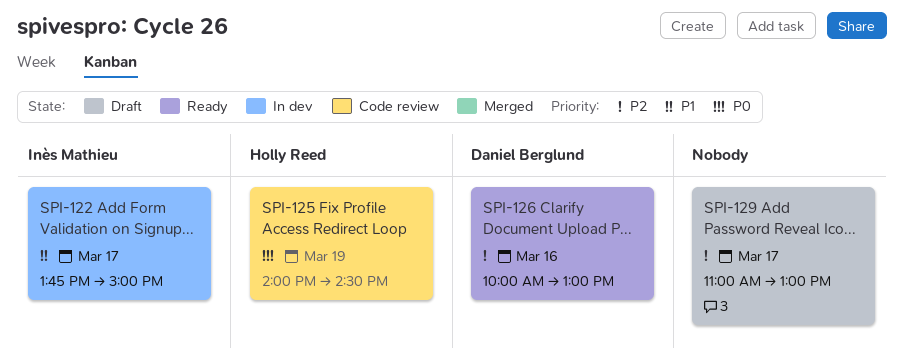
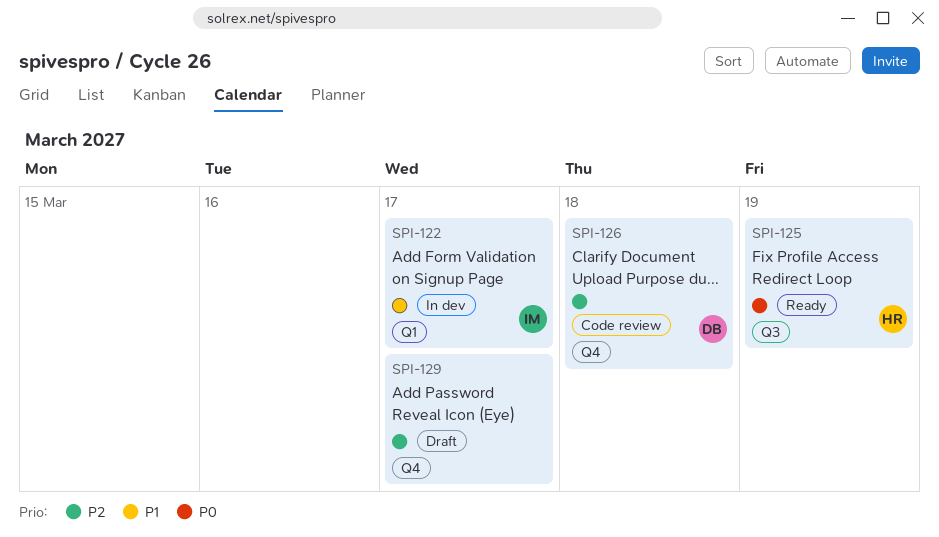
SPI-125, status: Code review -> Ready
SPI-126, status: Ready -> Code review
SPI-126, day: Mar 16 -> Mar 18

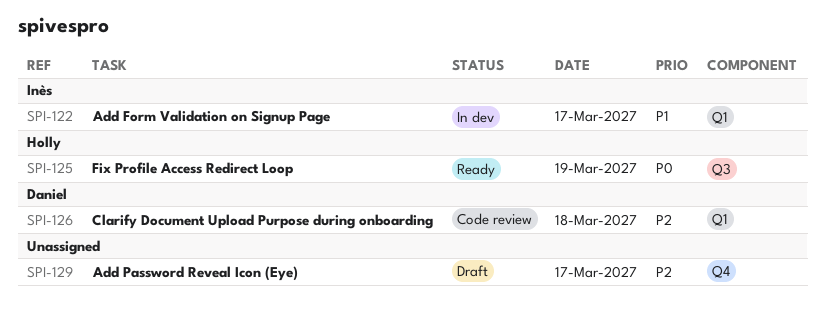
SPI-126, label: Q4 -> Q1

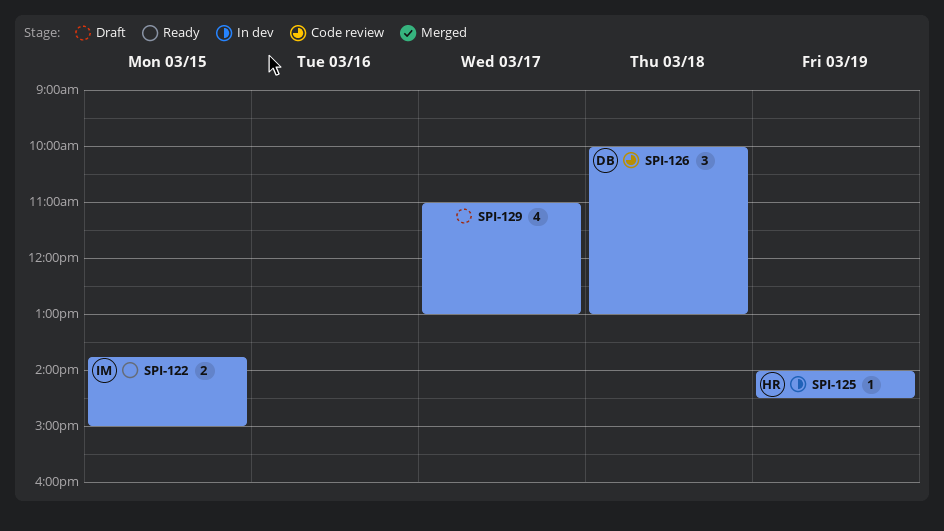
SPI-122, status: In dev -> Ready
SPI-122, day: Mar 17 -> Mar 15
SPI-125, status: Ready -> In dev

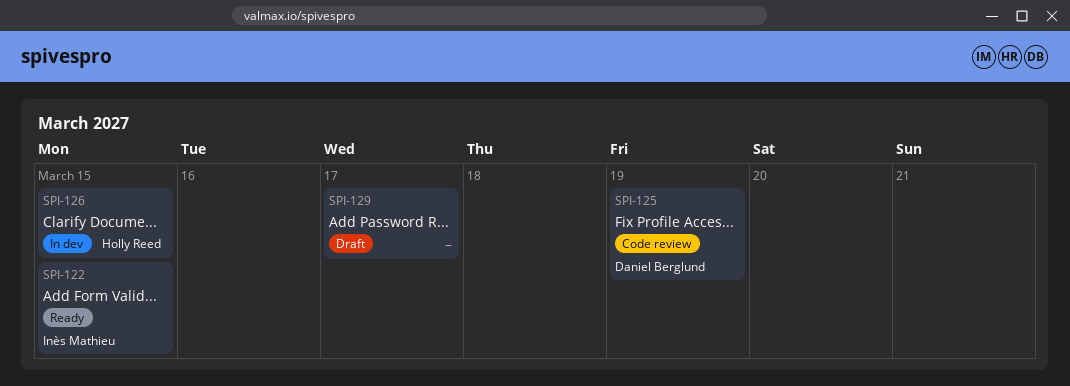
SPI-125, status: In dev -> Code review
SPI-125, owner: Holly Reed -> Daniel Berglund
SPI-126, status: Code review -> In dev
SPI-126, owner: Daniel Berglund -> Holly Reed
SPI-126, day: Mar 18 -> Mar 15

